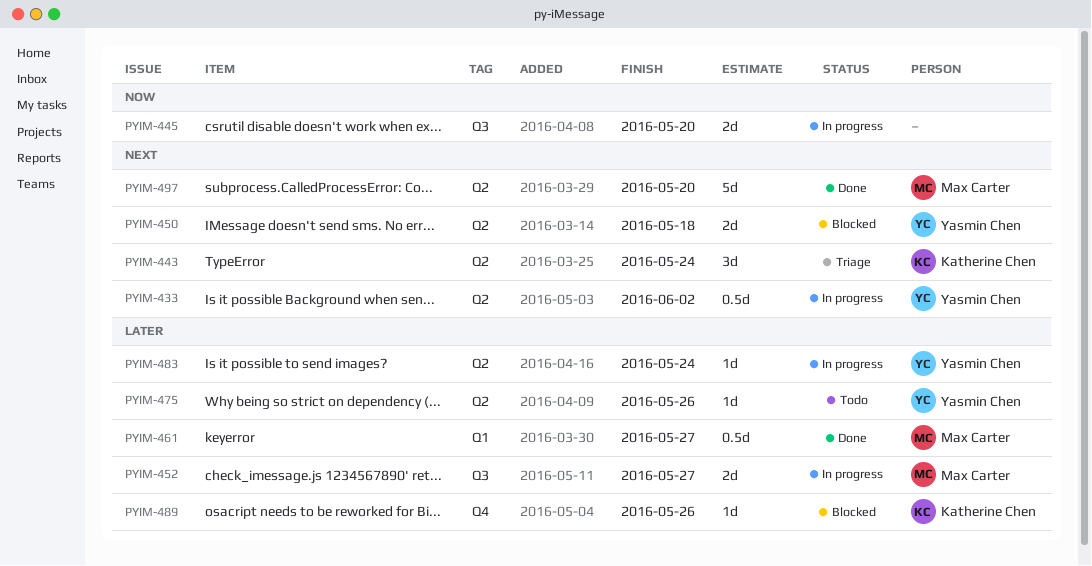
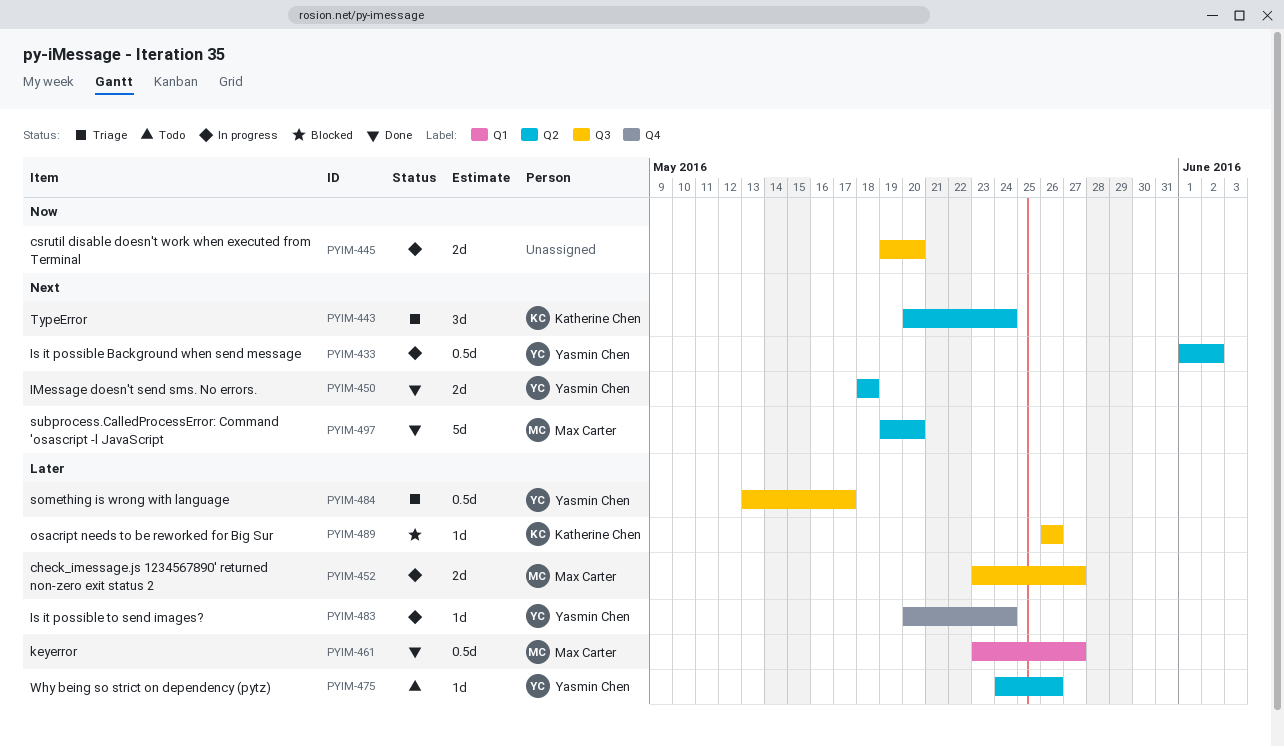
PYIM-450, status: Blocked -> Done
PYIM-483, label: Q2 -> Q4
PYIM-484: none -> present
PYIM-489, label: Q4 -> Q3

